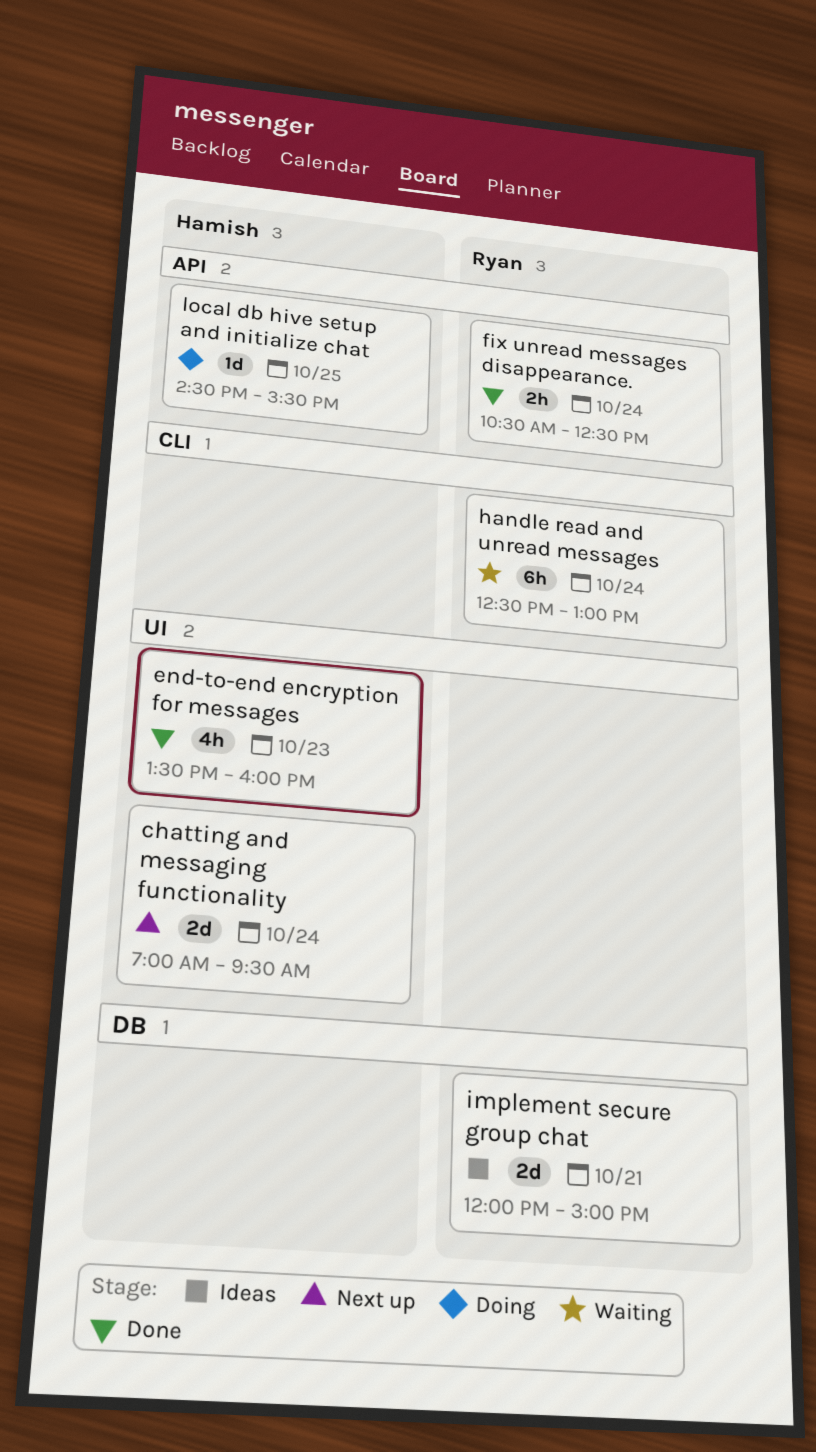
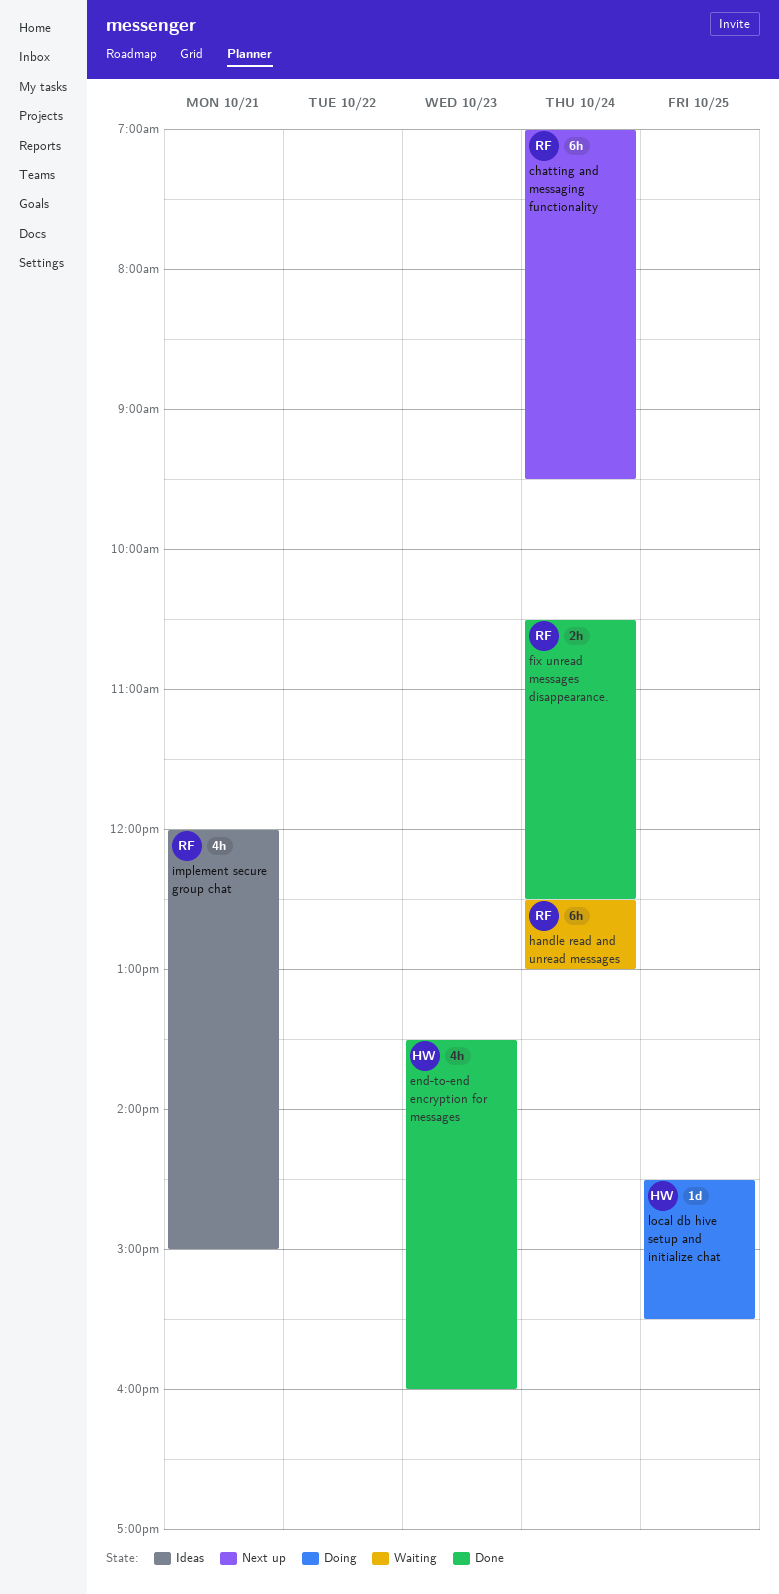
chatting and messaging functionality, owner: Hamish -> Ryan
chatting and messaging functionality, estimate: 2d -> 6h
implement secure group chat, estimate: 2d -> 4h

